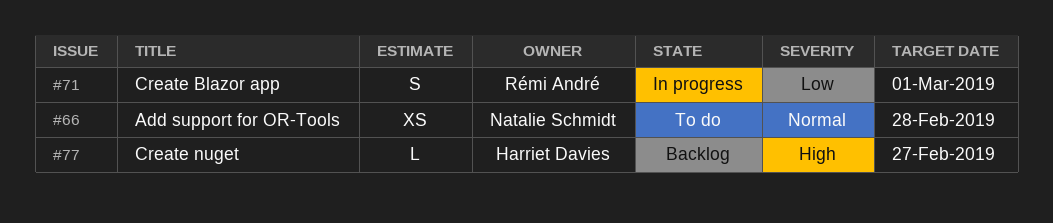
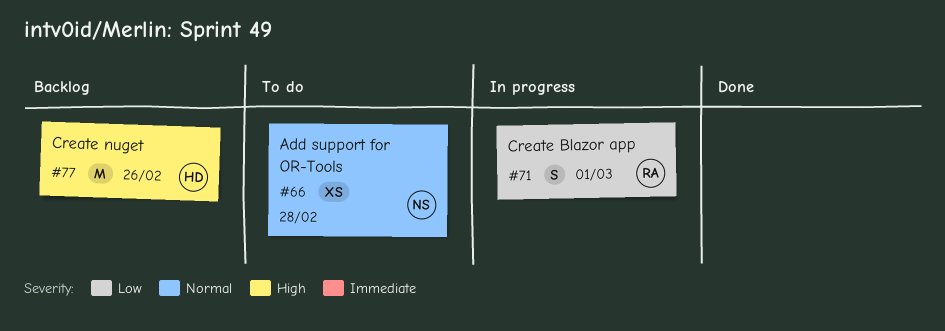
#77, estimate: L -> M
#77, due: Feb 27 -> Feb 26

